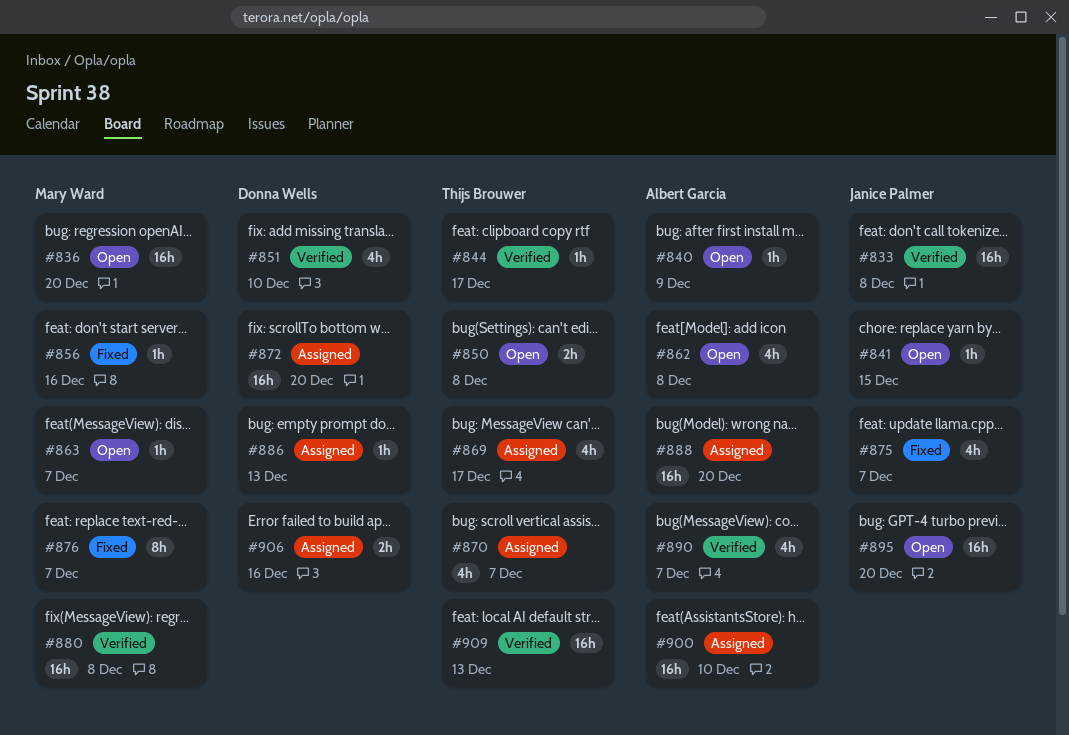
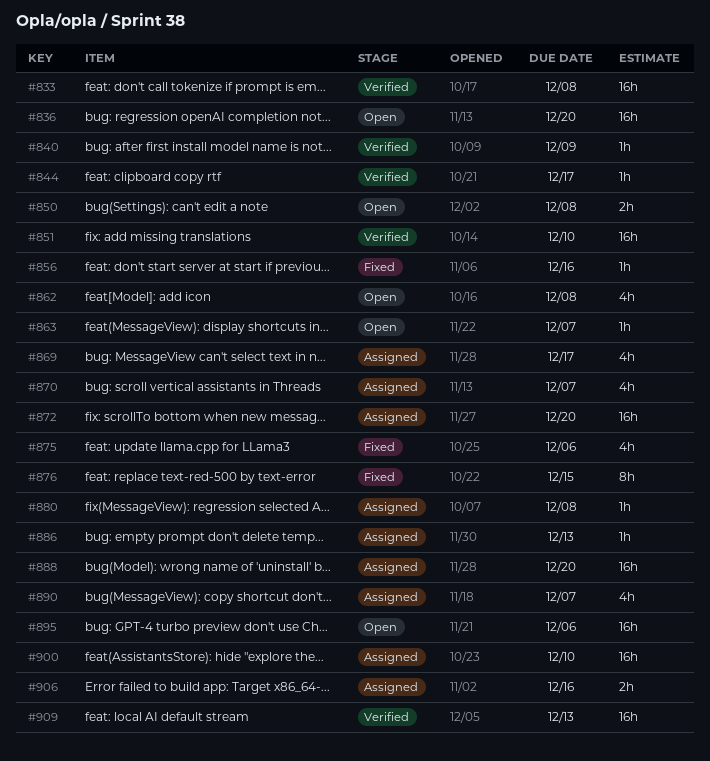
#840, status: Open -> Verified
#841: present -> none
#851, estimate: 4h -> 16h
#875, due: Dec 7 -> Dec 6
#876, due: Dec 7 -> Dec 15
#880, status: Verified -> Assigned
#880, estimate: 16h -> 1h
#890, status: Verified -> Assigned
#895, due: Dec 20 -> Dec 6

